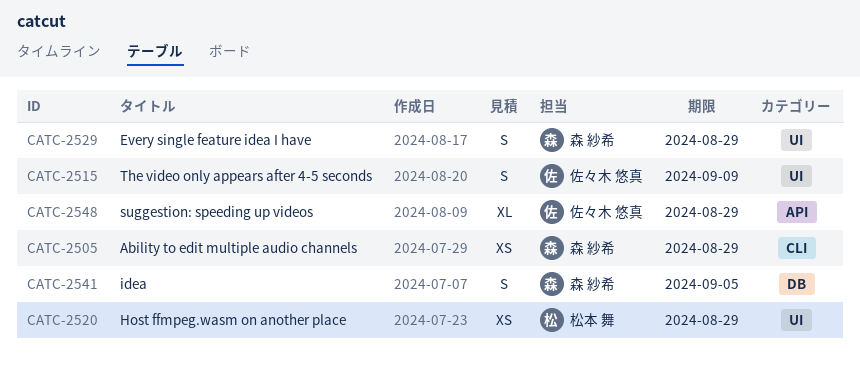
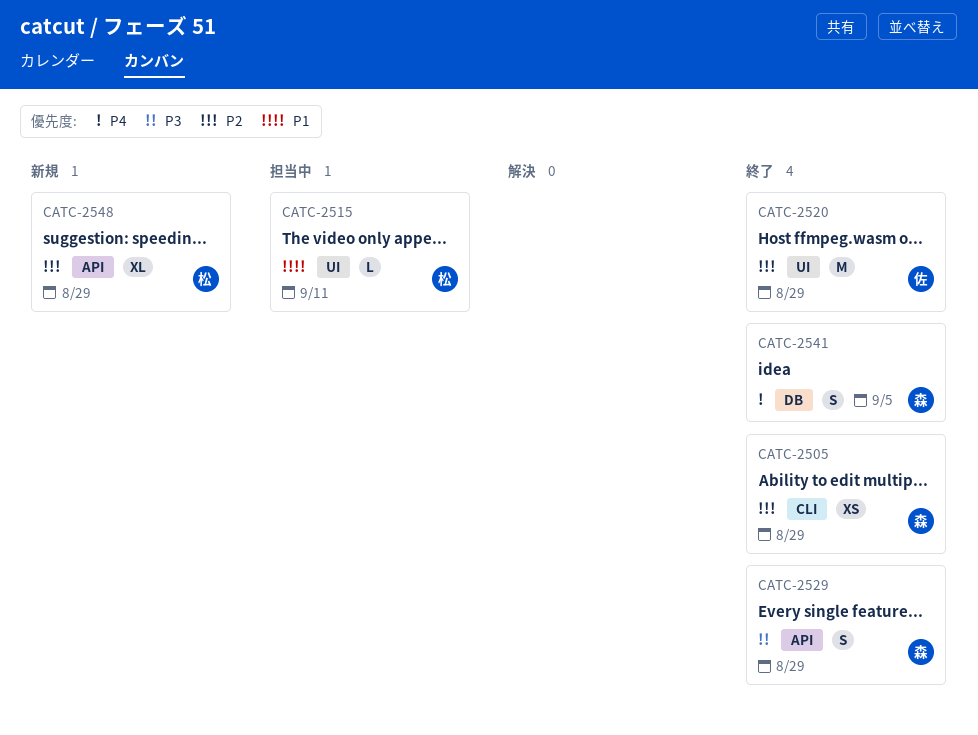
CATC-2515, owner: 佐々木 悠真 -> 松本 舞
CATC-2515, estimate: S -> L
CATC-2515, due: Sep 9 -> Sep 11
CATC-2520, owner: 松本 舞 -> 佐々木 悠真
CATC-2520, estimate: XS -> M
CATC-2529, label: UI -> API
CATC-2548, owner: 佐々木 悠真 -> 松本 舞

